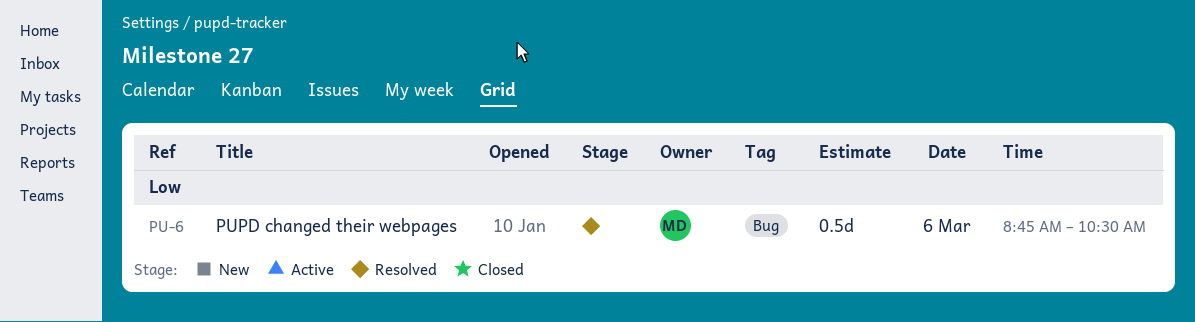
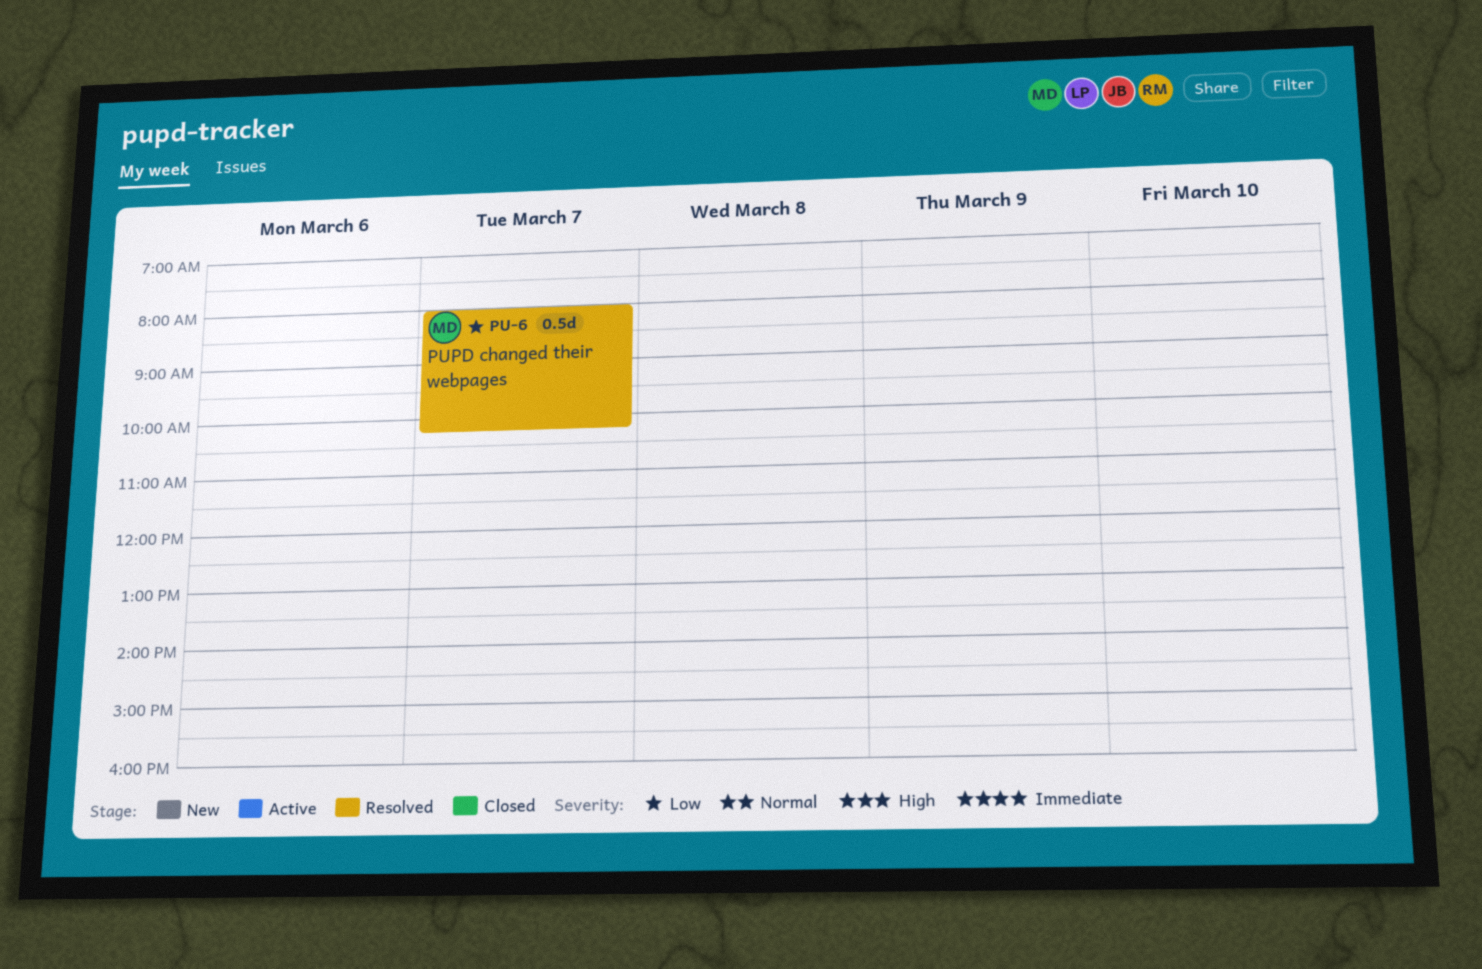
PU-6, day: Mar 6 -> Mar 7
PU-6, begins: 08:45 -> 08:00
PU-6, ends: 10:30 -> 10:15

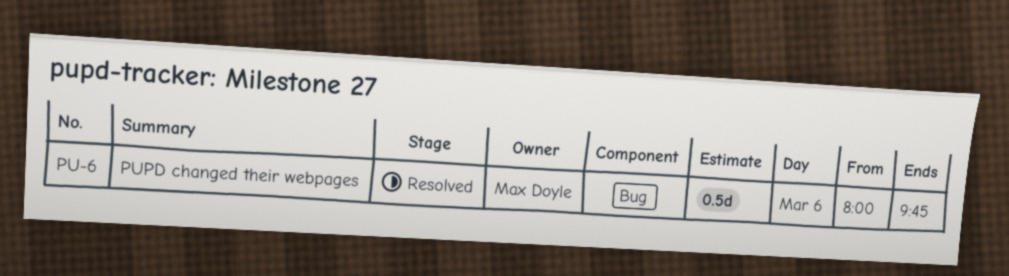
PU-6, day: Mar 7 -> Mar 6
PU-6, ends: 10:15 -> 09:45

